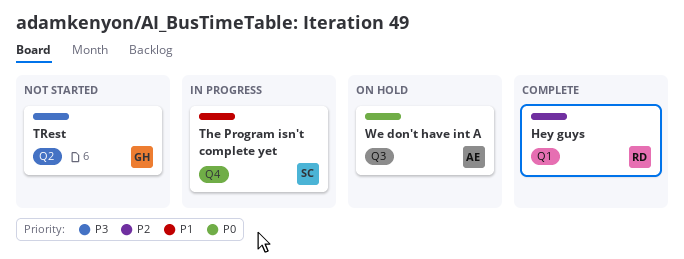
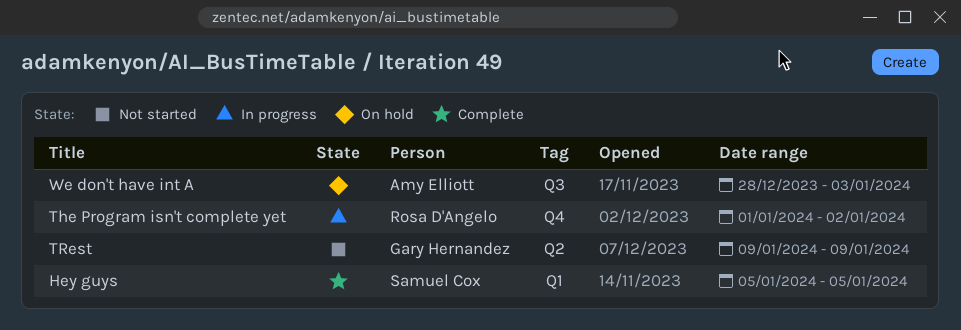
Hey guys, owner: Rosa D'Angelo -> Samuel Cox
The Program isn't complete yet, owner: Samuel Cox -> Rosa D'Angelo

